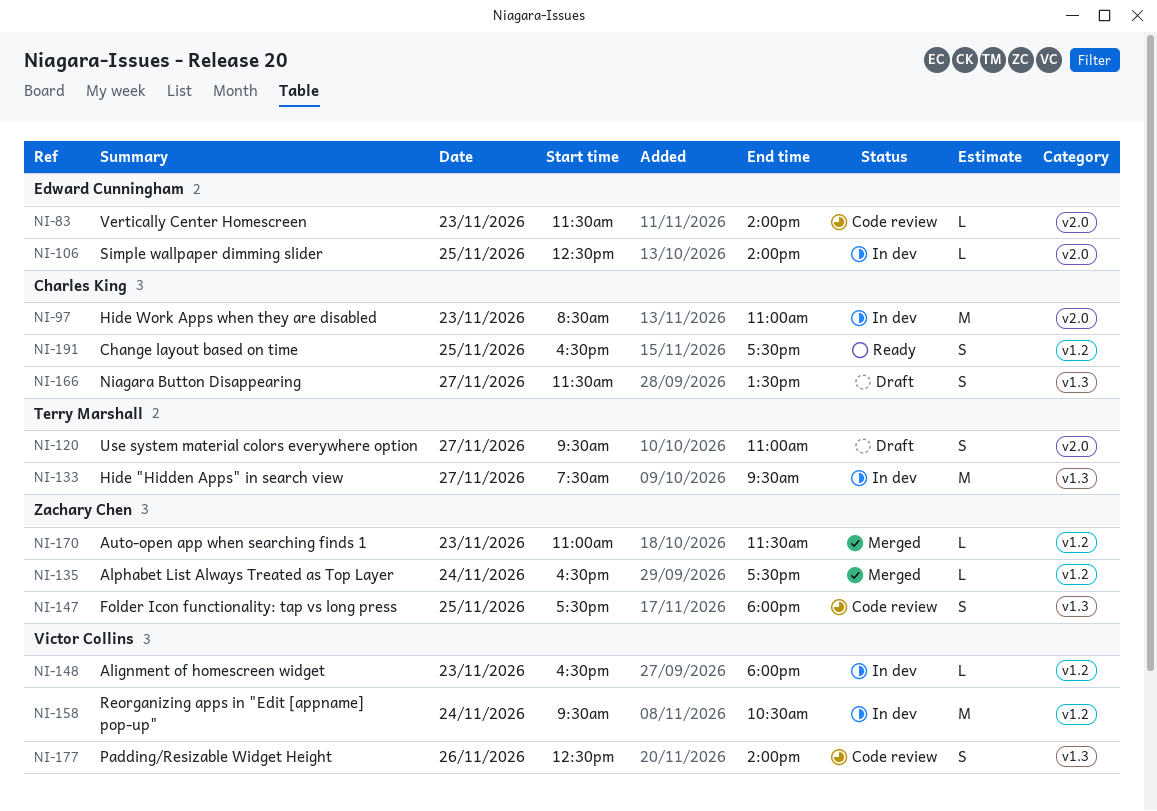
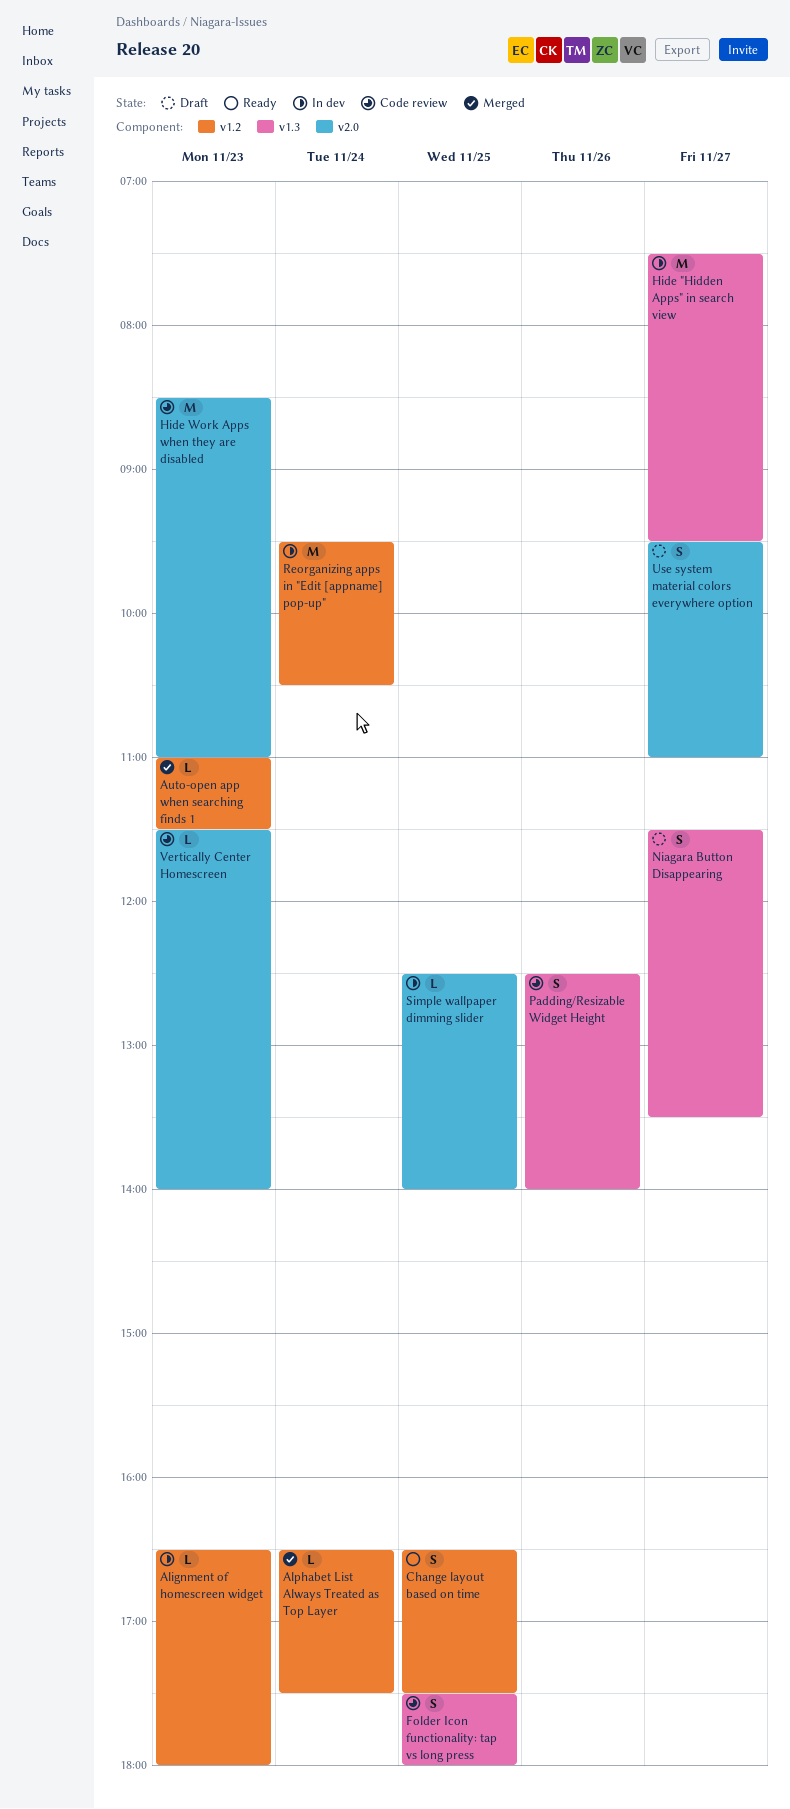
Hide Work Apps when they are disabled, status: In dev -> Code review

